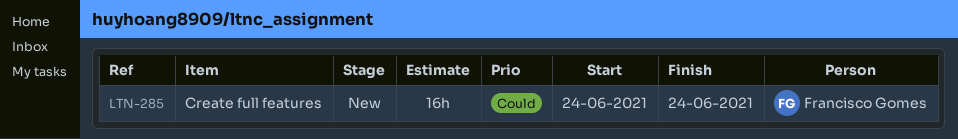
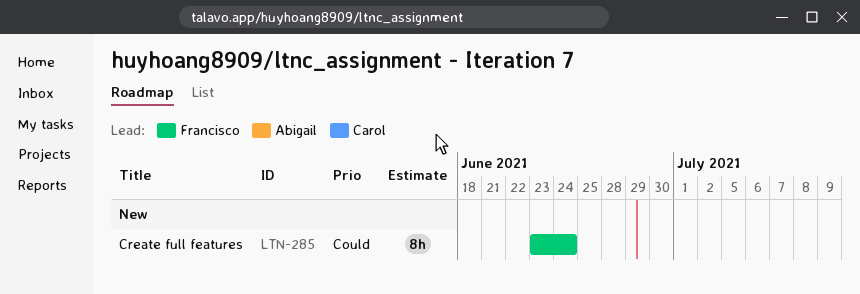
LTN-285, estimate: 16h -> 8h
LTN-285, start: Jun 24 -> Jun 23

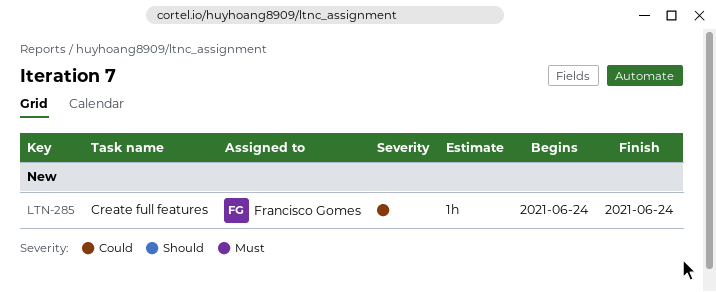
LTN-285, estimate: 8h -> 1h
LTN-285, start: Jun 23 -> Jun 24

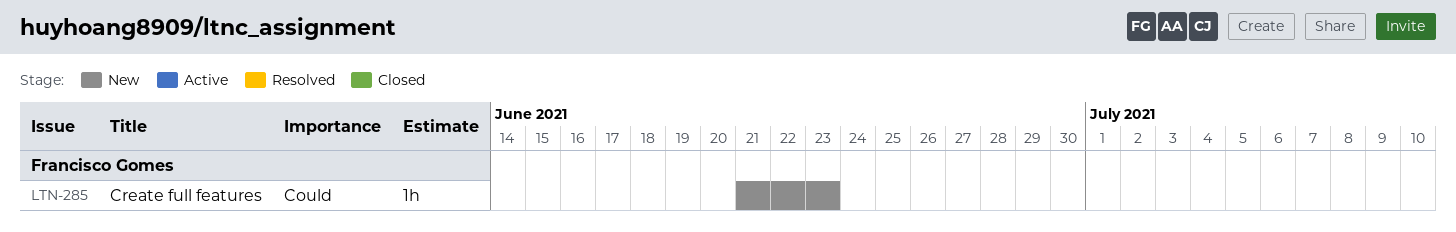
LTN-285, start: Jun 24 -> Jun 21
LTN-285, due: Jun 24 -> Jun 23

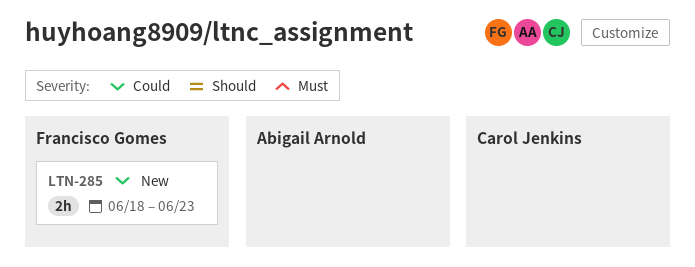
LTN-285, estimate: 1h -> 2h
LTN-285, start: Jun 21 -> Jun 18

